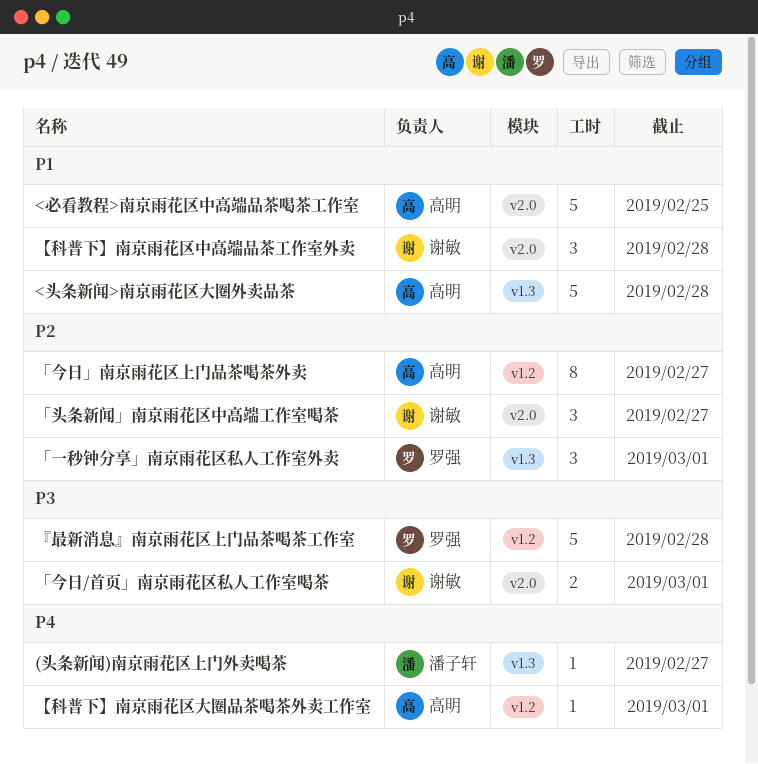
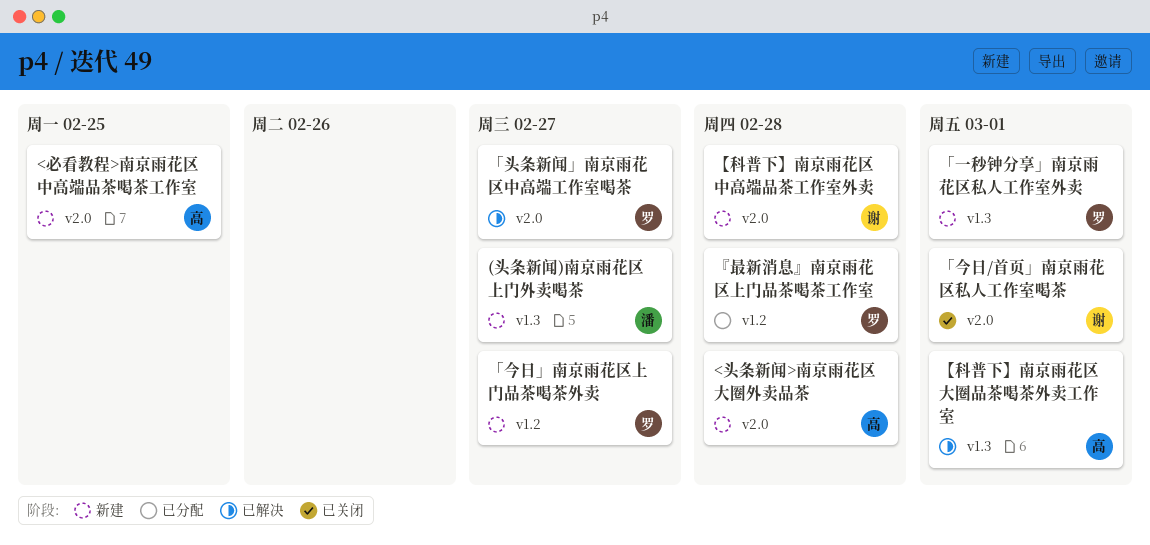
<头条新闻>南京雨花区大圈外卖品茶, label: v1.3 -> v2.0
「今日」南京雨花区上门品茶喝茶外卖, owner: 高明 -> 罗强
「头条新闻」南京雨花区中高端工作室喝茶, owner: 谢敏 -> 罗强
【科普下】南京雨花区大圈品茶喝茶外卖工作室, label: v1.2 -> v1.3

